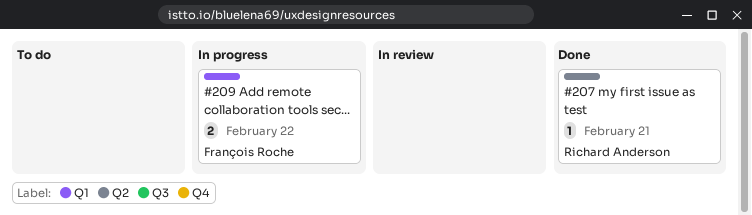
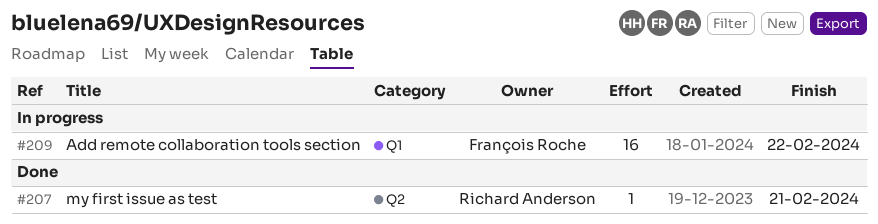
#209, estimate: 2 -> 16

